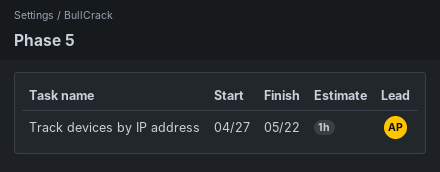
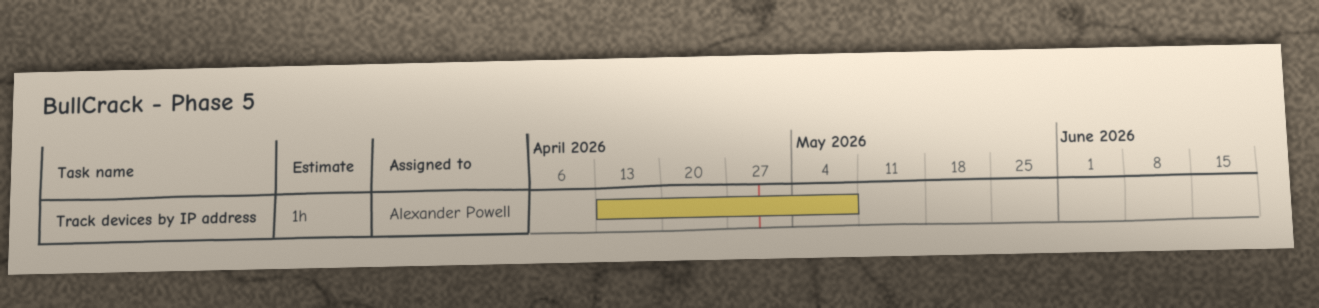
Track devices by IP address, start: Apr 27 -> Apr 13
Track devices by IP address, due: May 22 -> May 8

